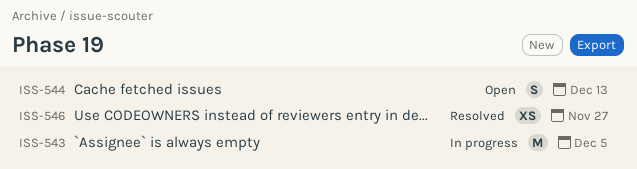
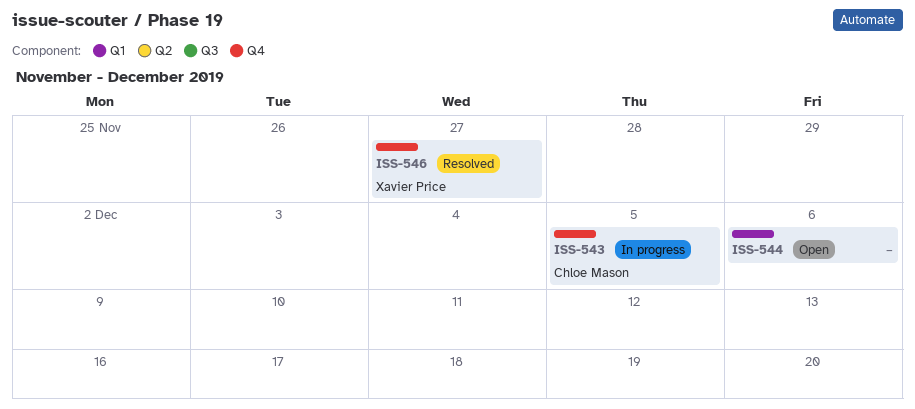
ISS-544, due: Dec 13 -> Dec 6

